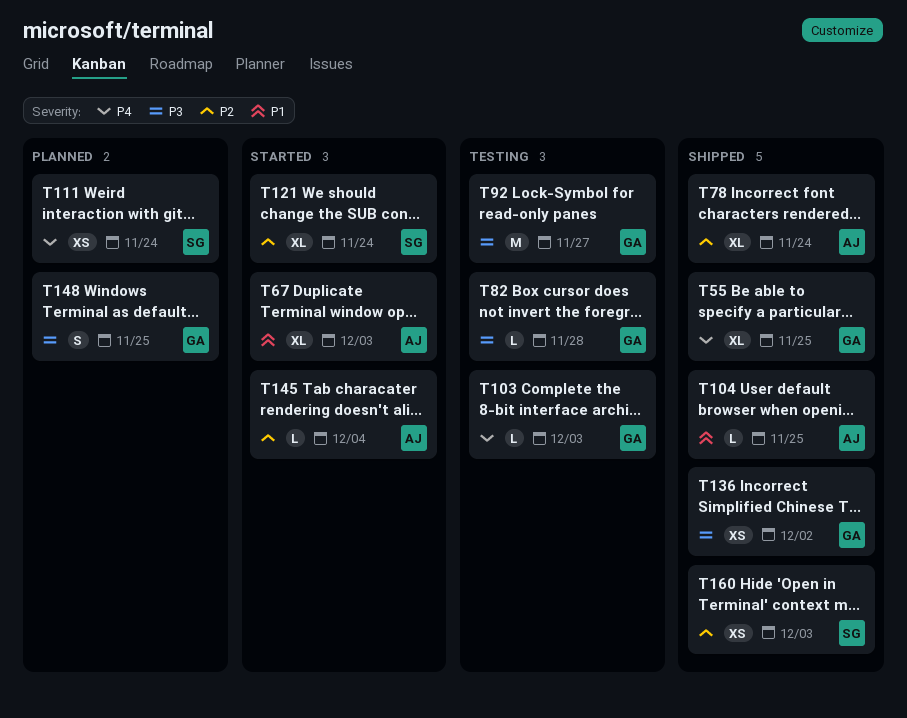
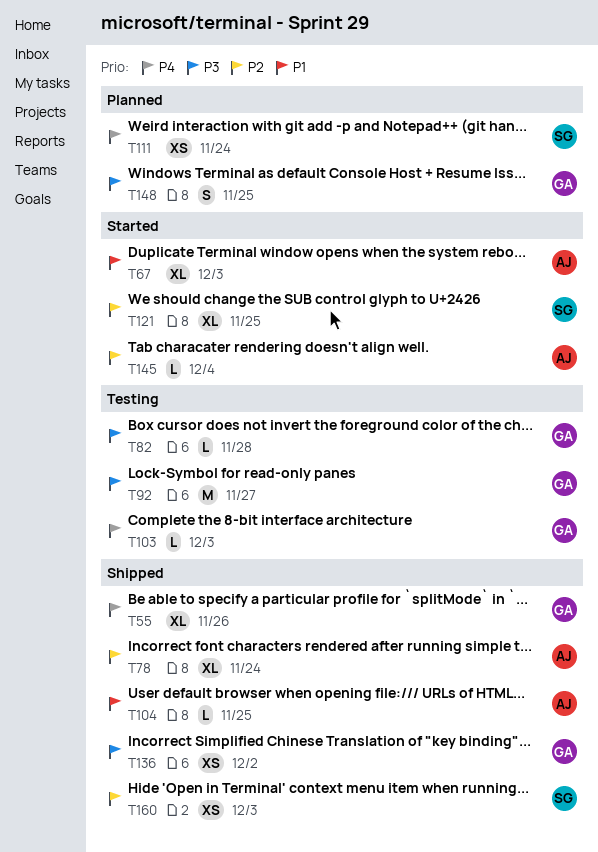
T55, due: Nov 25 -> Nov 26
T121, due: Nov 24 -> Nov 25

